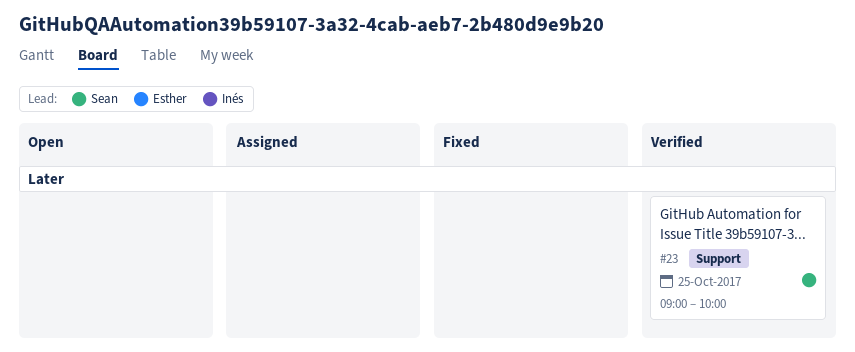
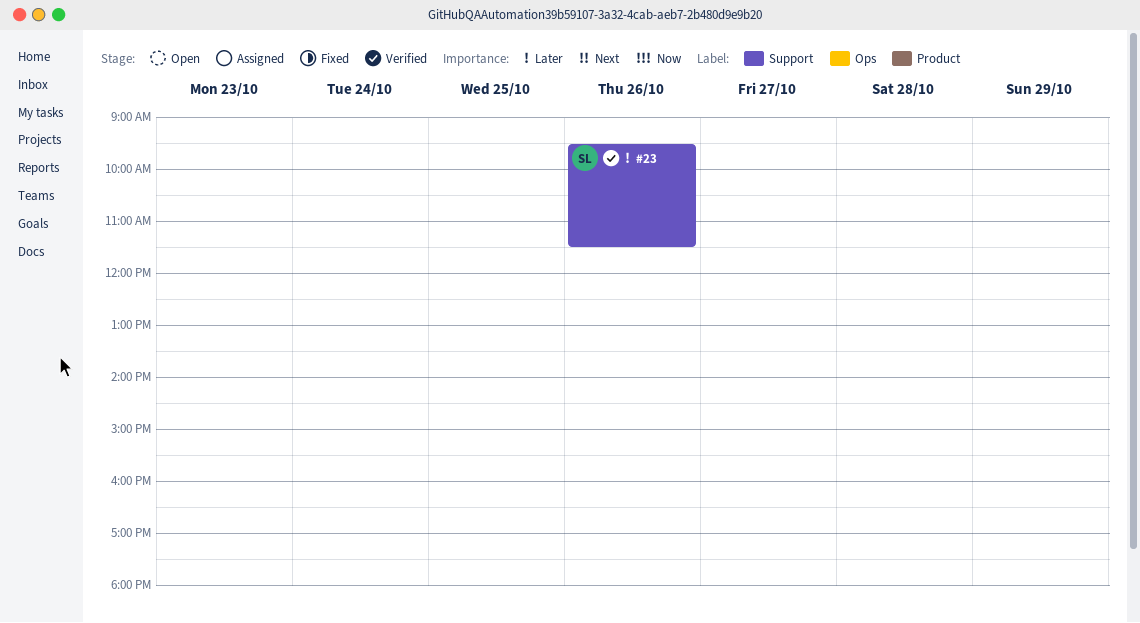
#23, day: Oct 25 -> Oct 26
#23, begins: 09:00 -> 09:30
#23, ends: 10:00 -> 11:30

